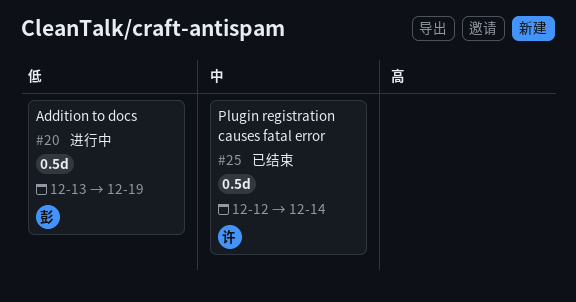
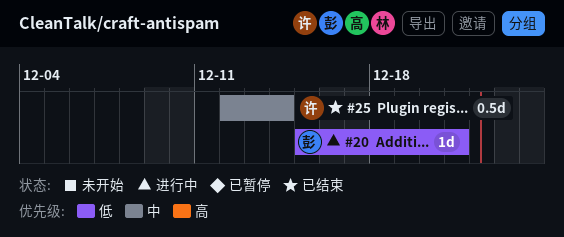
#20, estimate: 0.5d -> 1d
#20, start: Dec 13 -> Dec 15
#20, due: Dec 19 -> Dec 21

